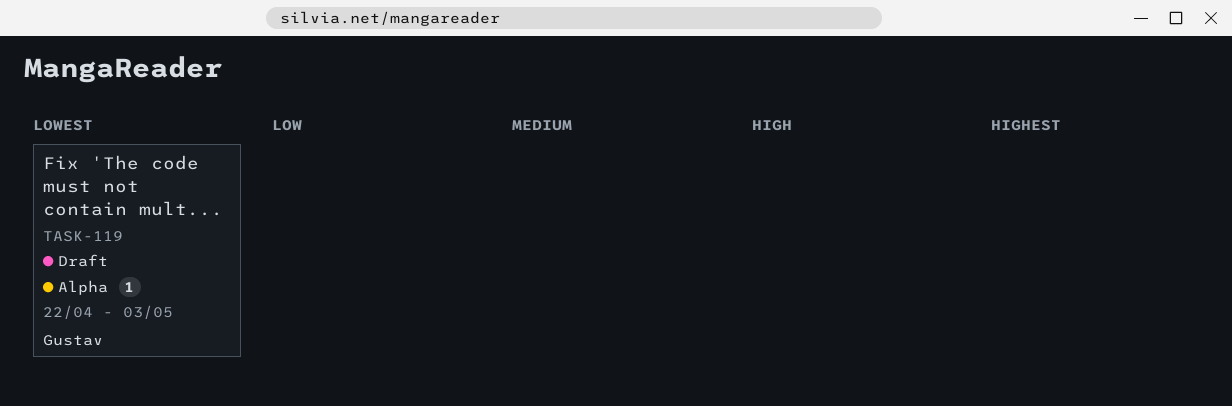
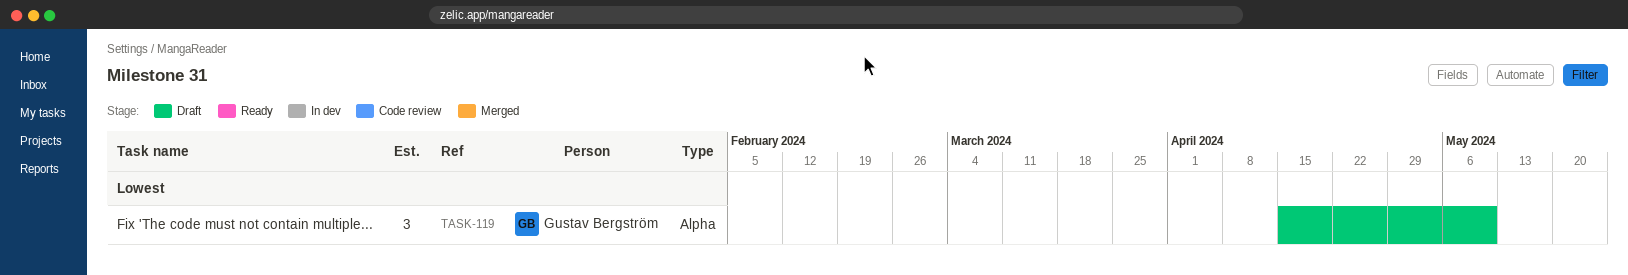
TASK-119, estimate: 1 -> 3
TASK-119, start: Apr 22 -> Apr 15
TASK-119, due: May 3 -> May 10

